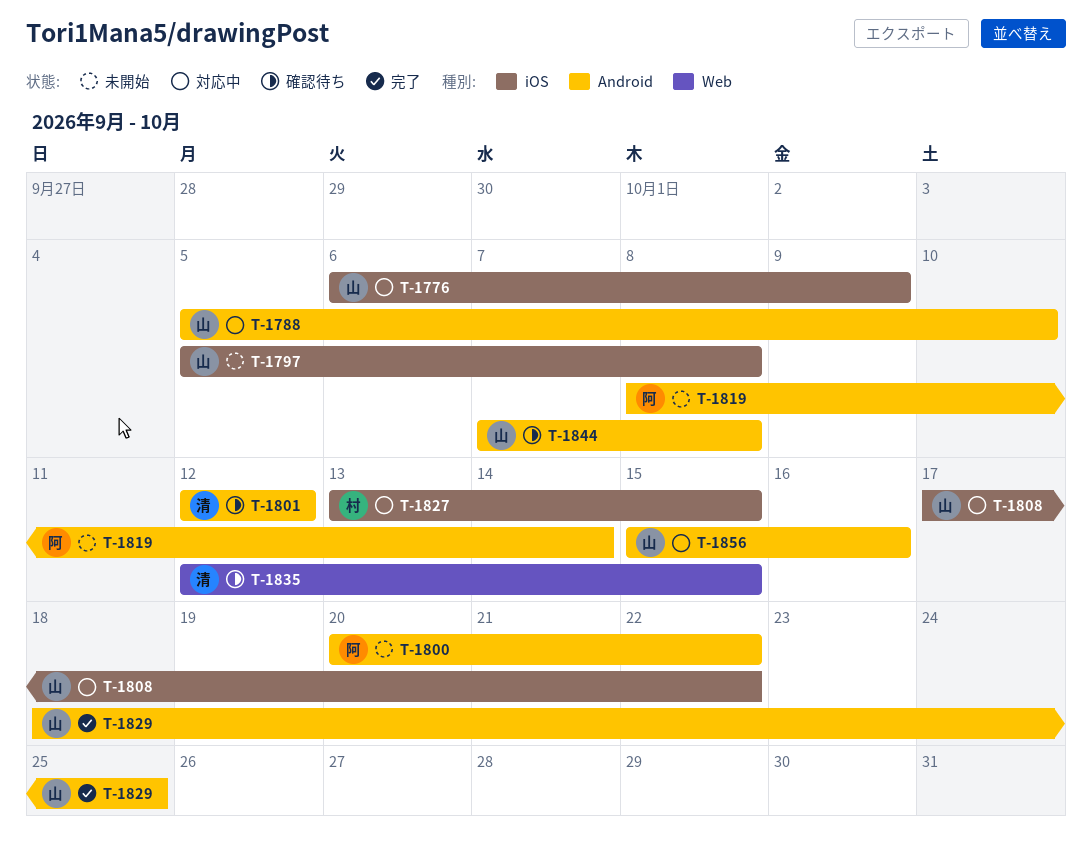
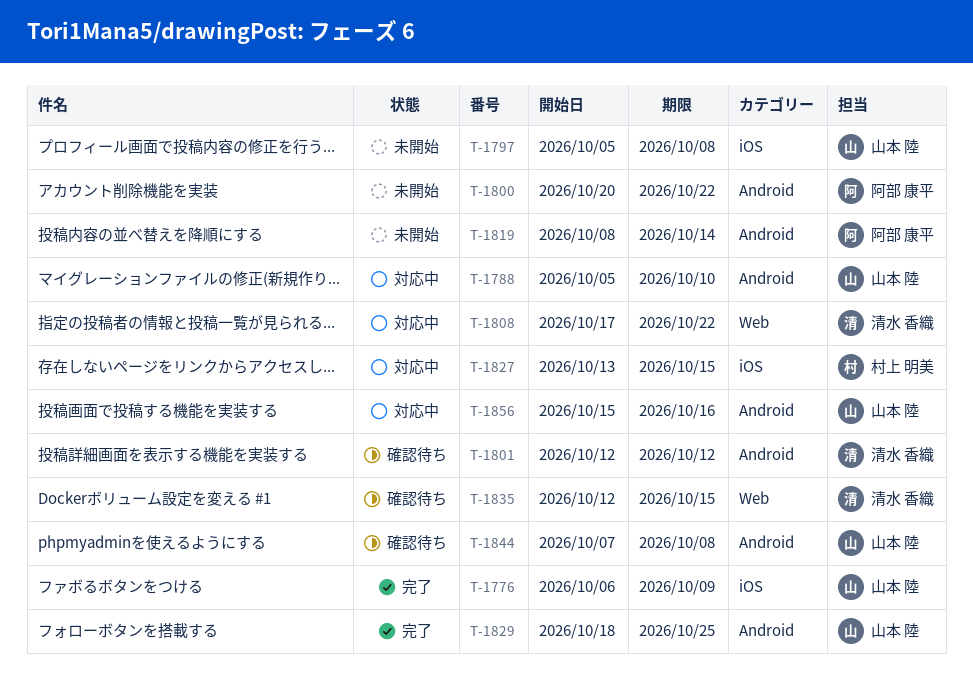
T-1776, status: 対応中 -> 完了
T-1808, owner: 山本 陸 -> 清水 香織
T-1808, label: iOS -> Web

